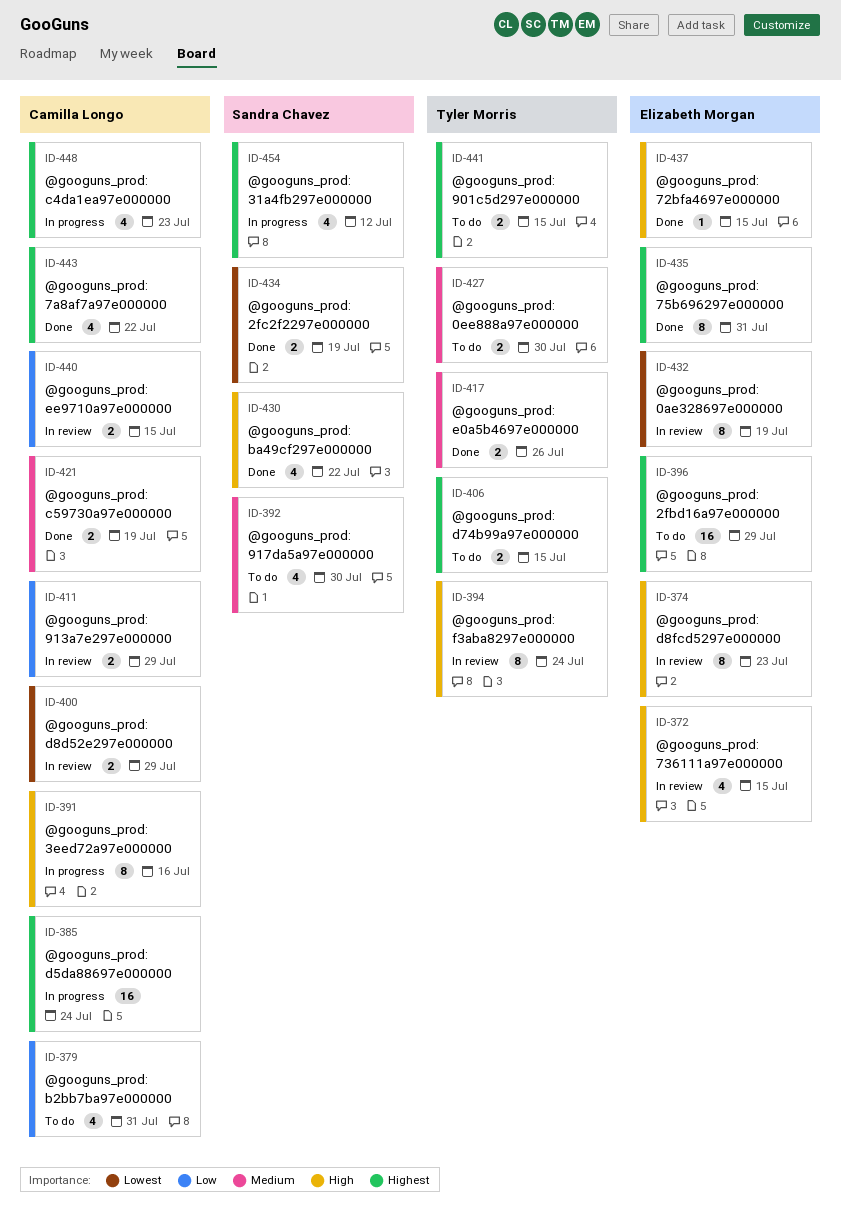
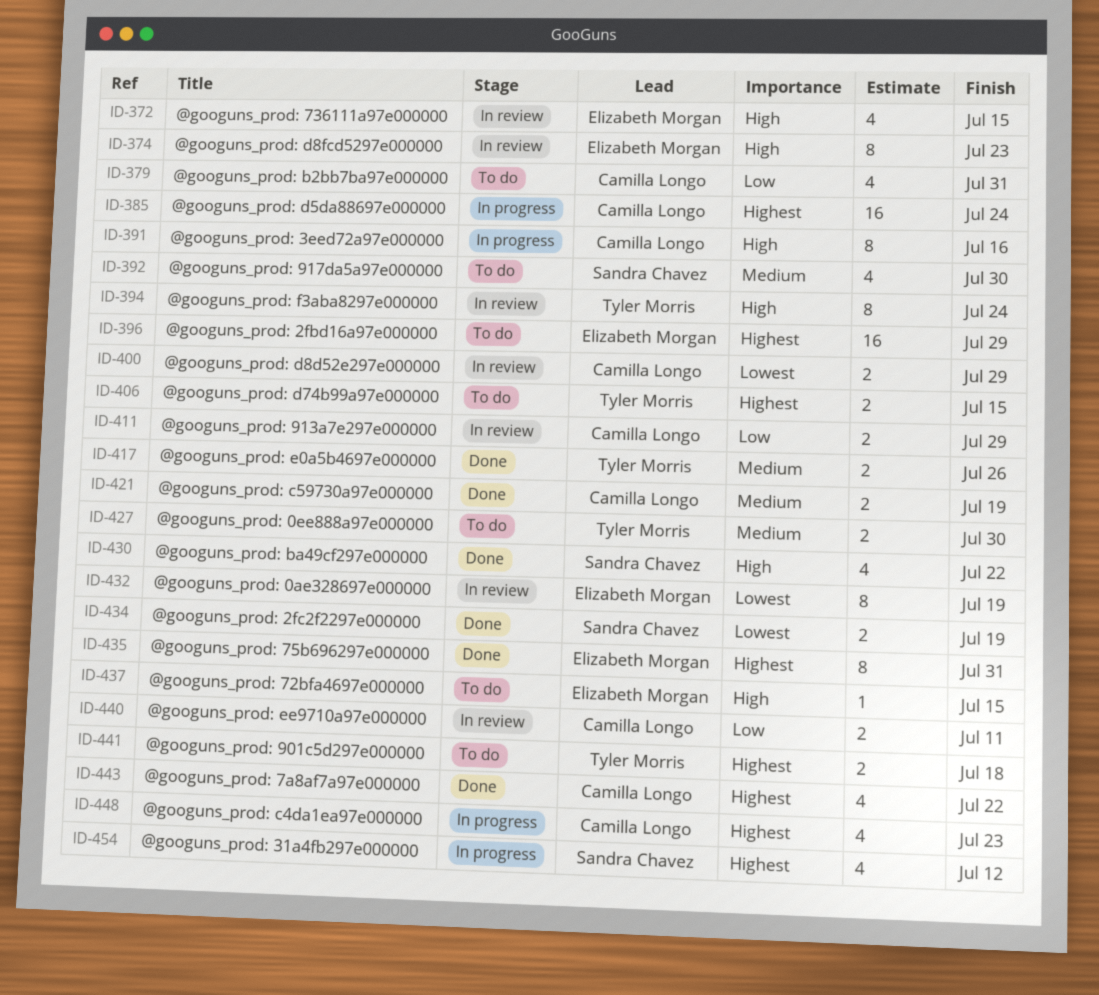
ID-437, status: Done -> To do
ID-440, due: Jul 15 -> Jul 11
ID-441, due: Jul 15 -> Jul 18

